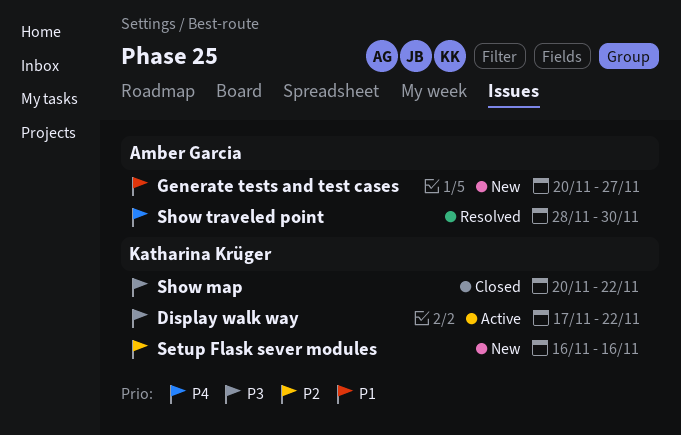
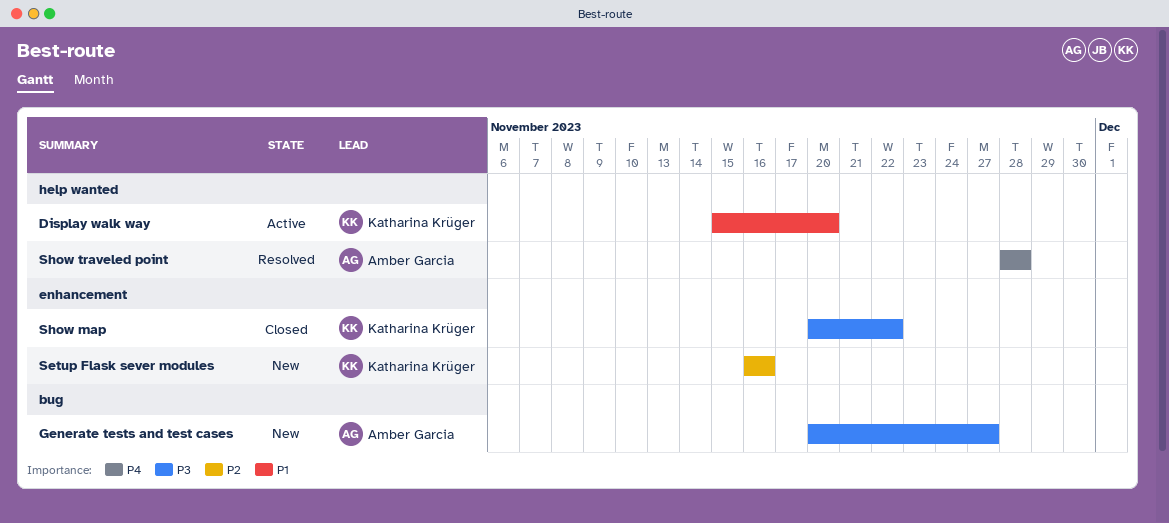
Display walk way, priority: P3 -> P1
Display walk way, start: Nov 17 -> Nov 15
Display walk way, due: Nov 22 -> Nov 20
Generate tests and test cases, priority: P1 -> P3
Show traveled point, due: Nov 30 -> Nov 28

